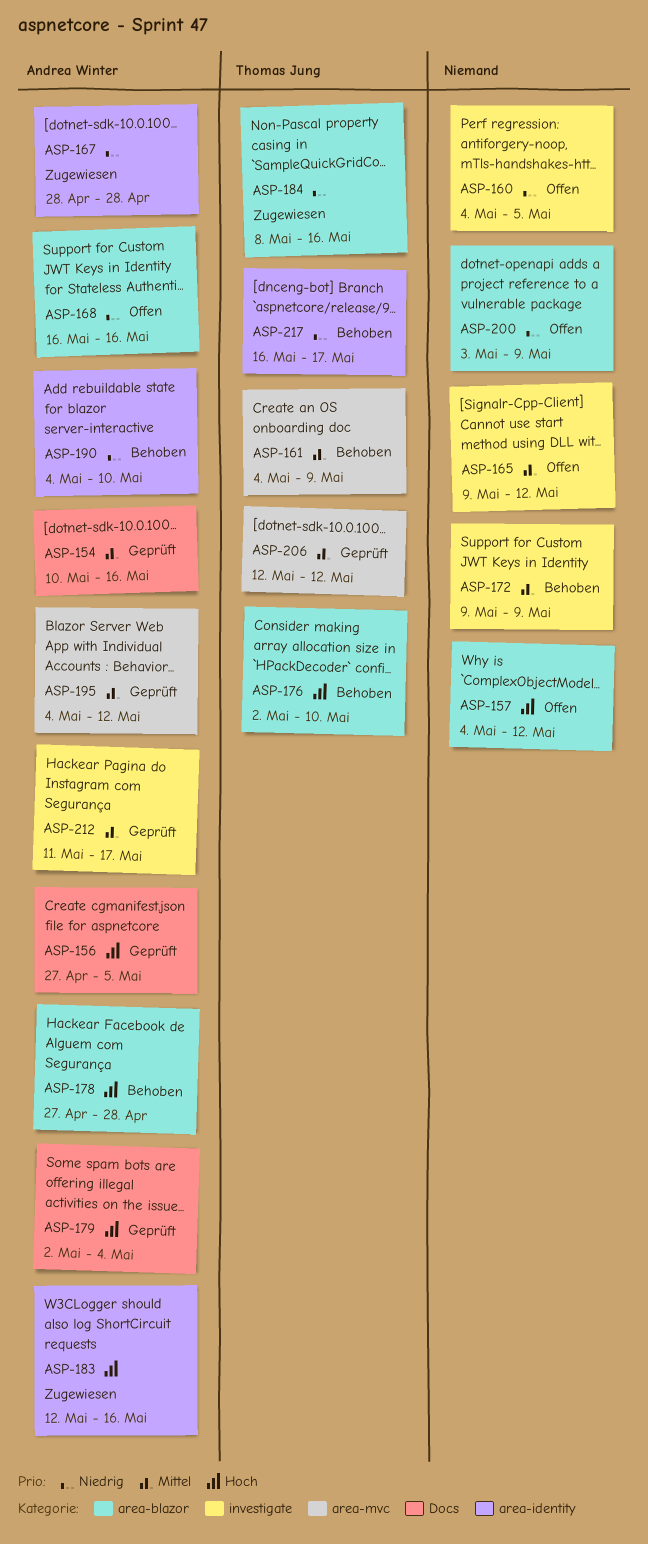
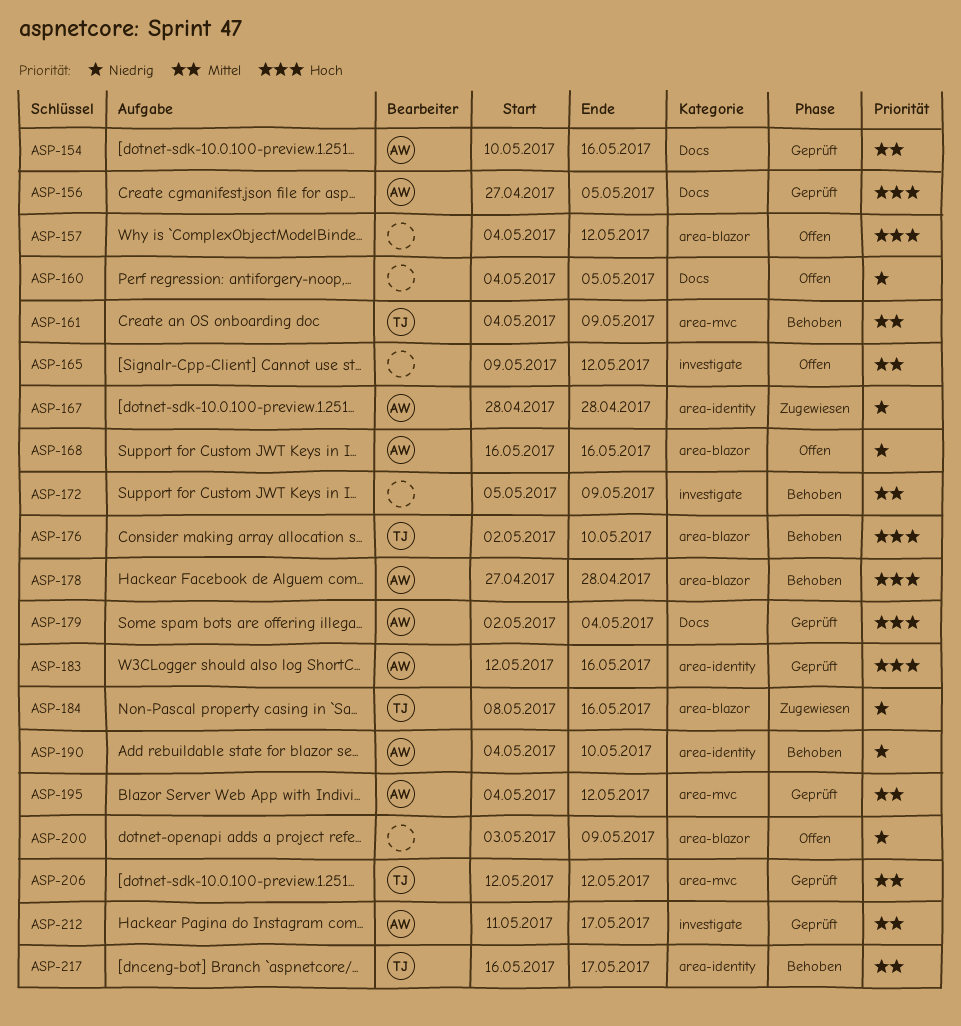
ASP-160, label: investigate -> Docs
ASP-172, start: May 9 -> May 5
ASP-183, status: Zugewiesen -> Geprüft
ASP-217, priority: Niedrig -> Mittel

